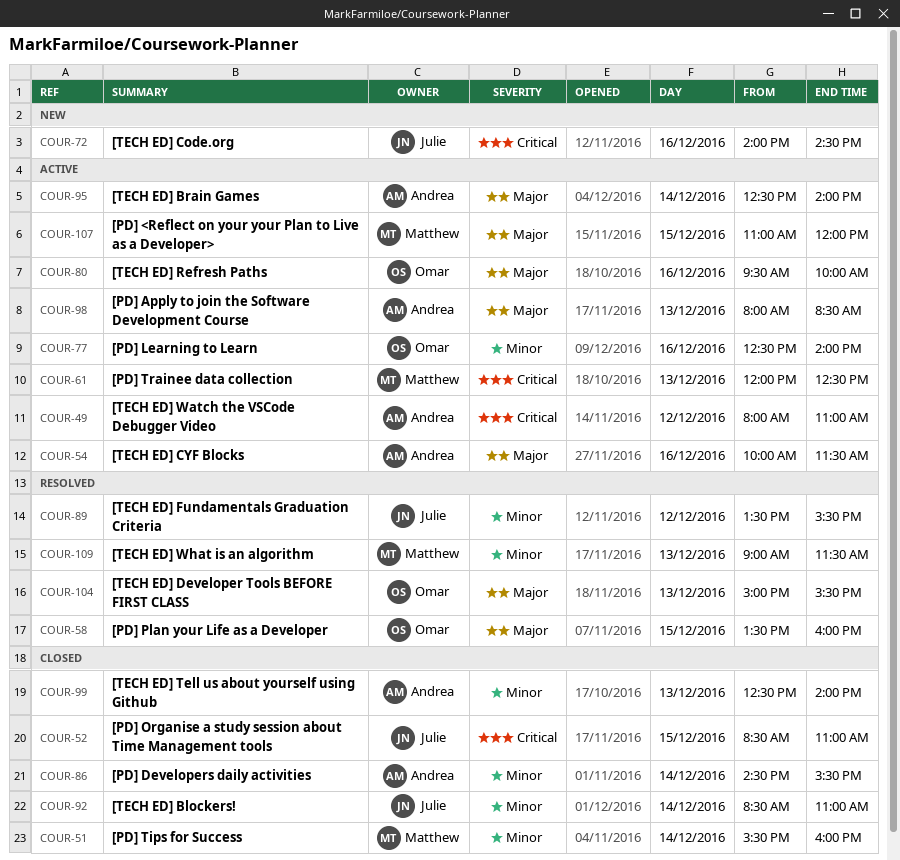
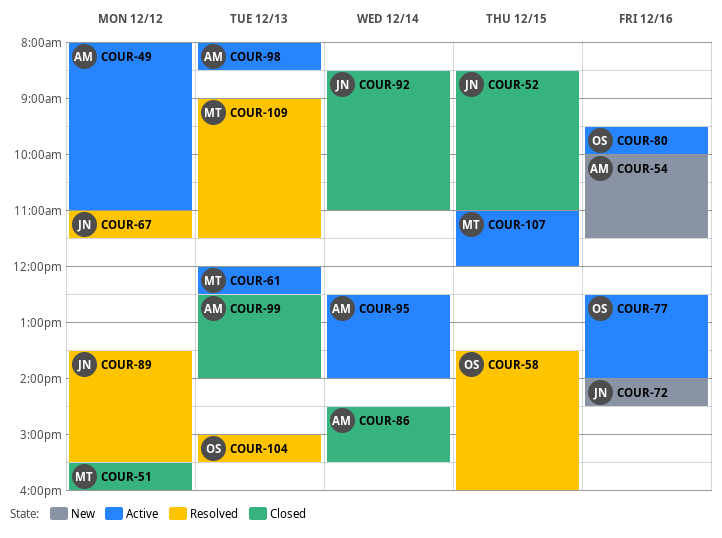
COUR-51, day: Dec 14 -> Dec 12
COUR-54, status: Active -> New
COUR-67: none -> present

